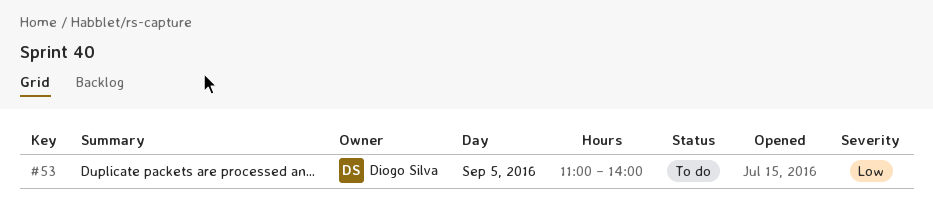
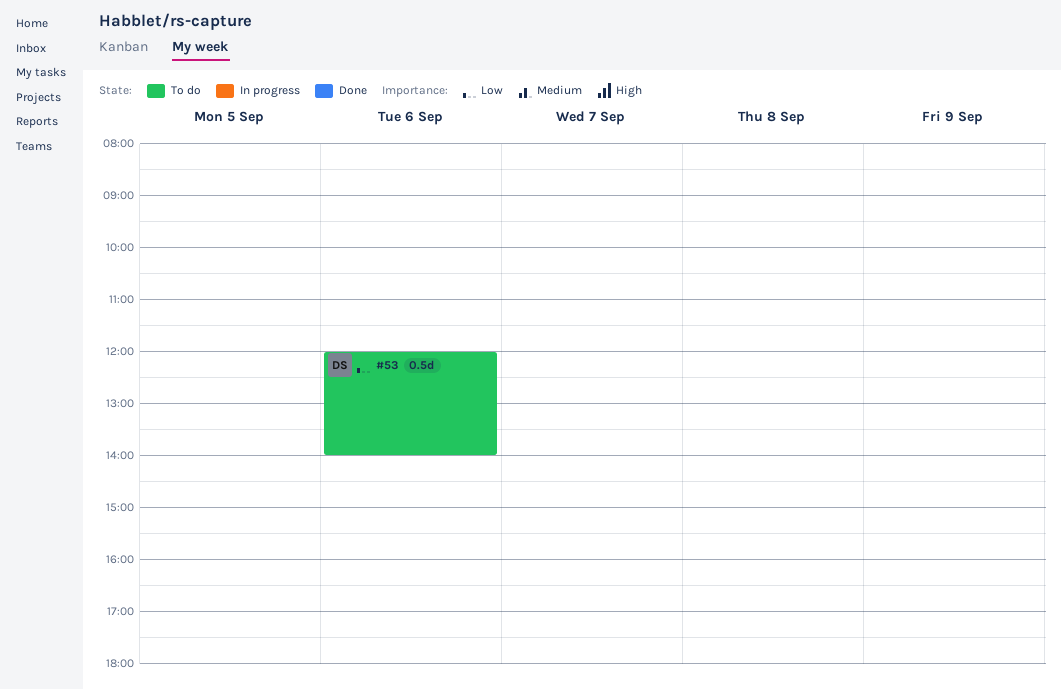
#53, day: Sep 5 -> Sep 6
#53, begins: 11:00 -> 12:00

